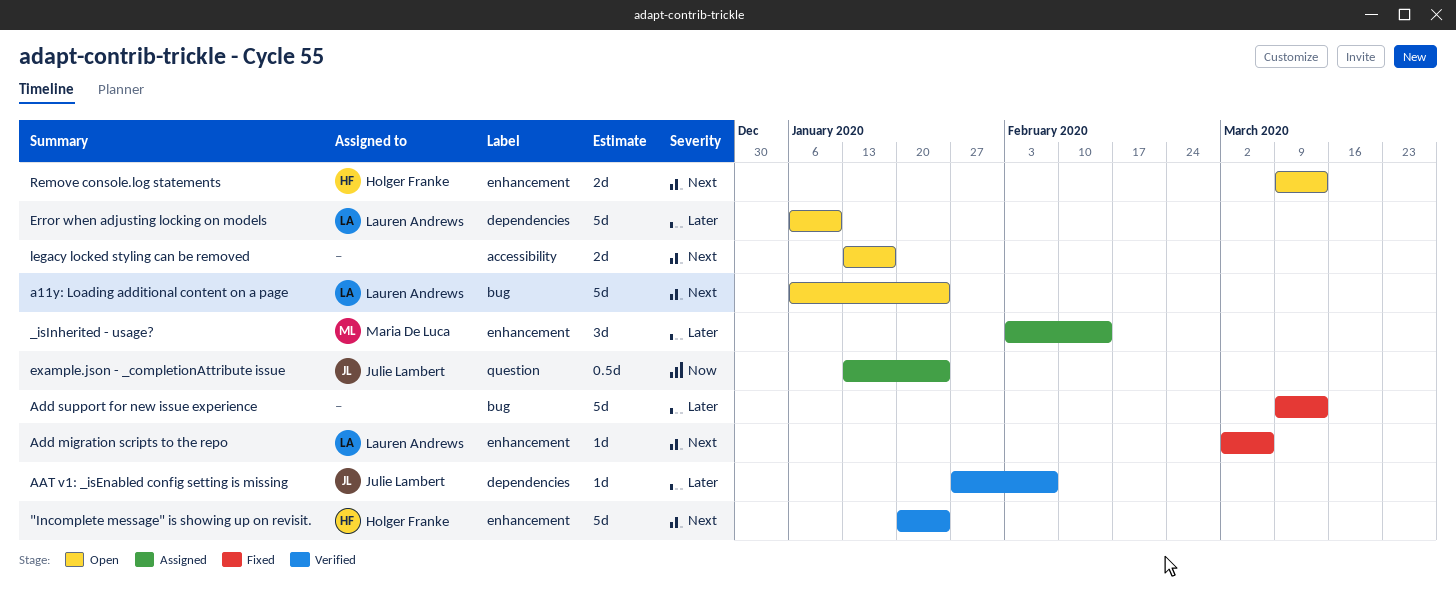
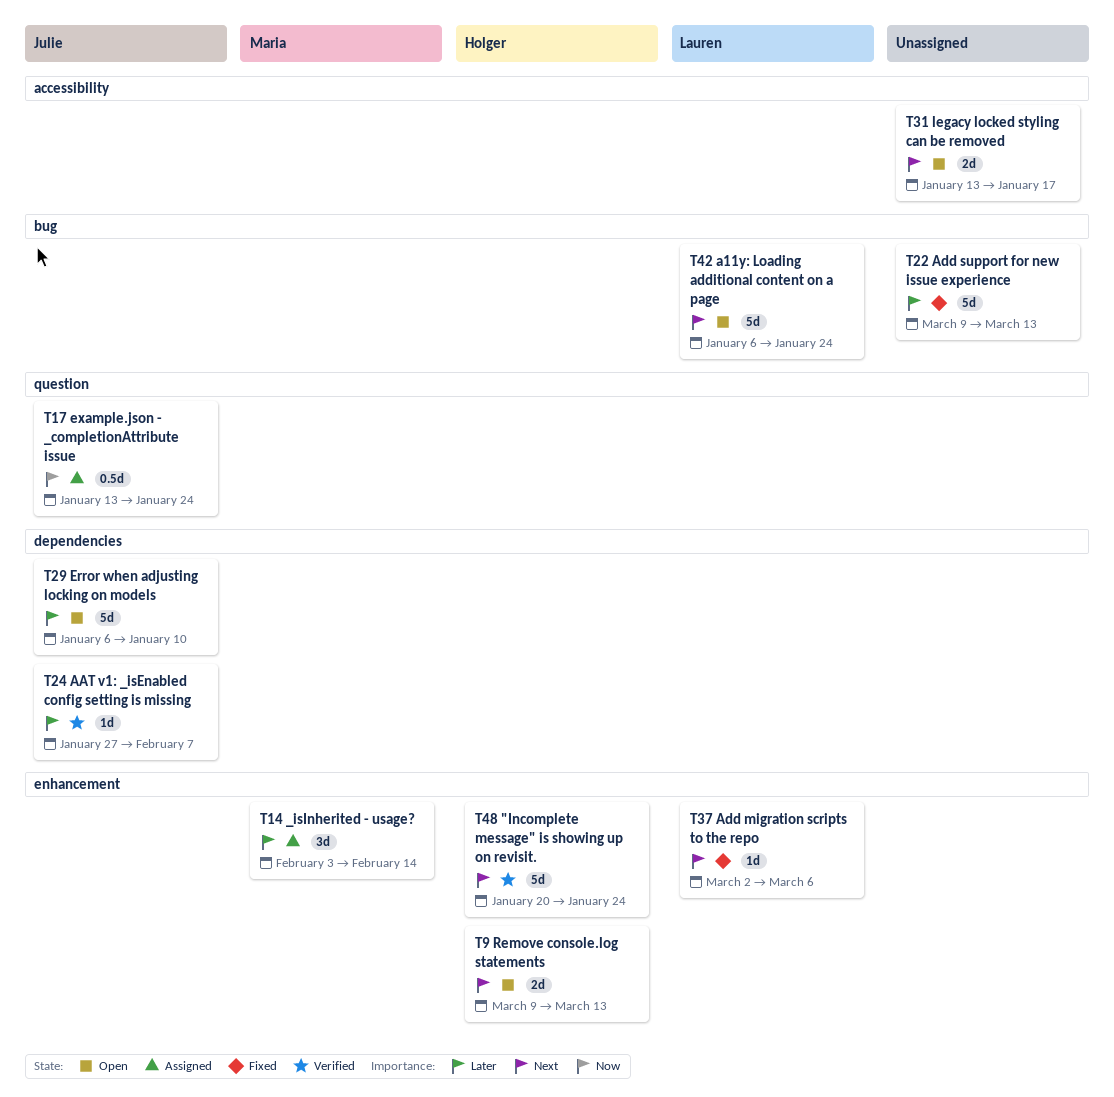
Error when adjusting locking on models, owner: Lauren Andrews -> Julie Lambert

